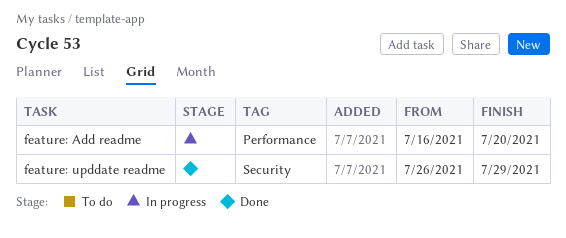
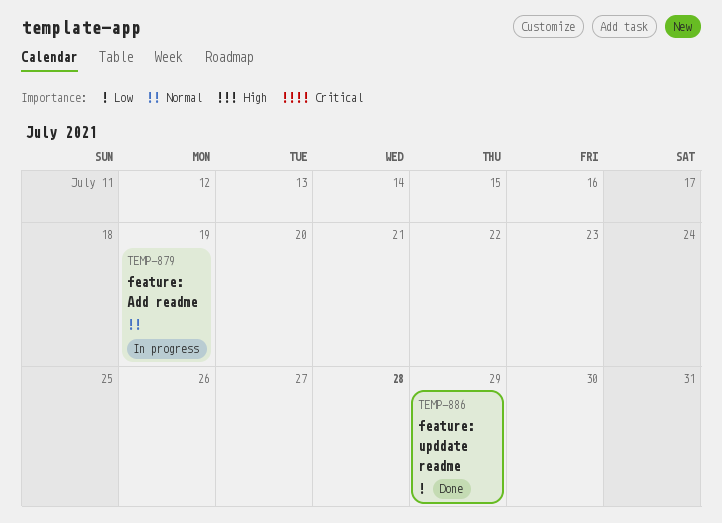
feature: Add readme, due: Jul 20 -> Jul 19

